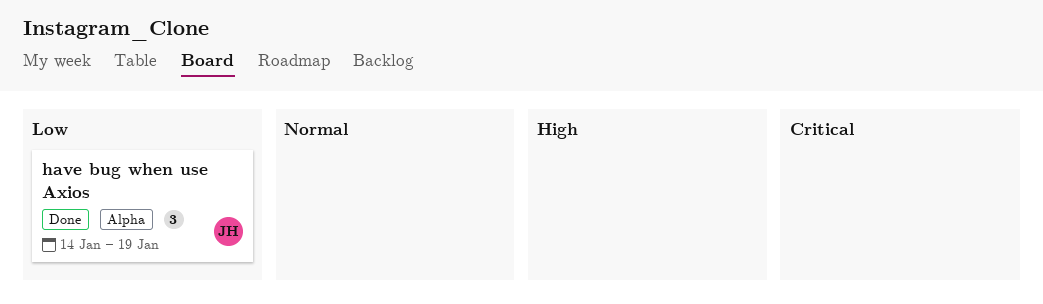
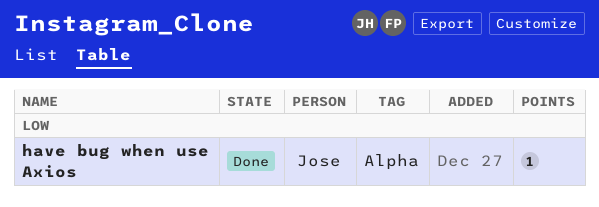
have bug when use Axios, estimate: 3 -> 1

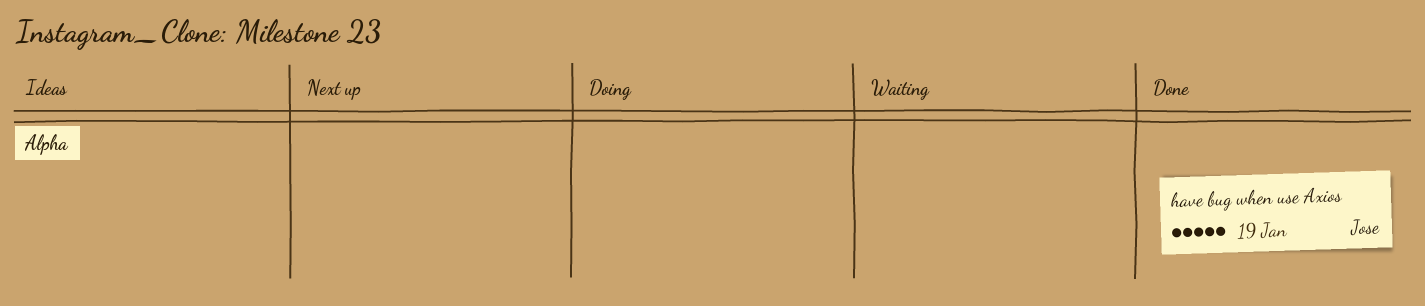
have bug when use Axios, estimate: 1 -> 5

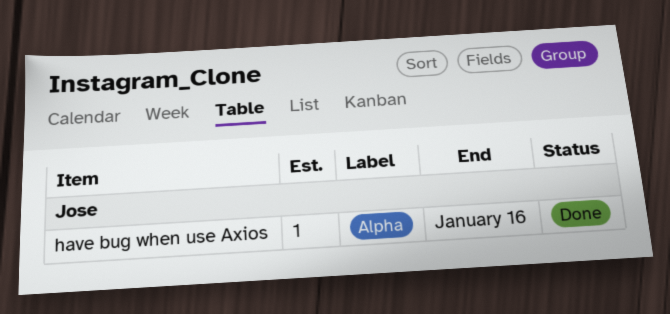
have bug when use Axios, estimate: 5 -> 1
have bug when use Axios, due: Jan 19 -> Jan 16

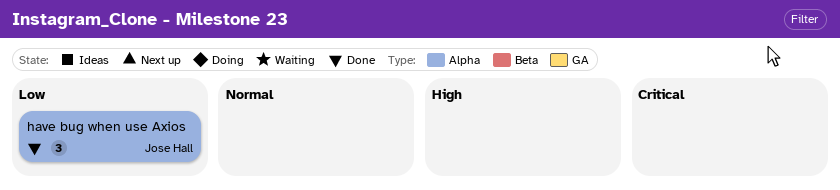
have bug when use Axios, estimate: 1 -> 3

